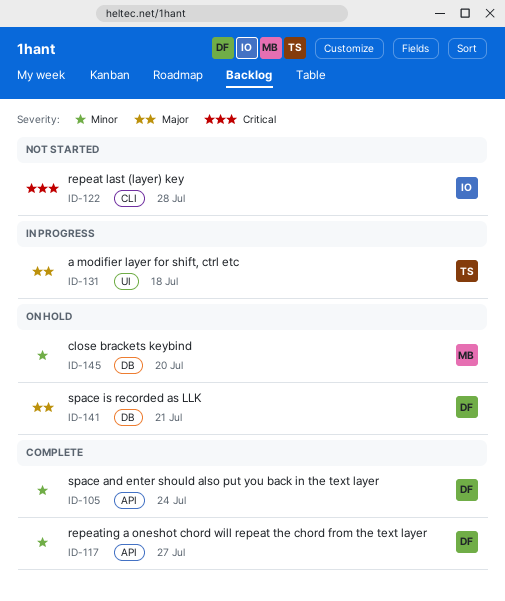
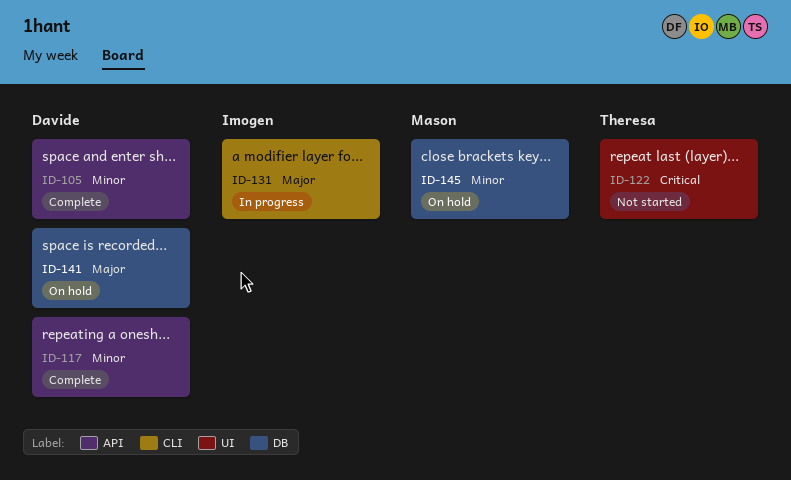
ID-122, owner: Imogen -> Theresa
ID-122, label: CLI -> UI
ID-131, owner: Theresa -> Imogen
ID-131, label: UI -> CLI

